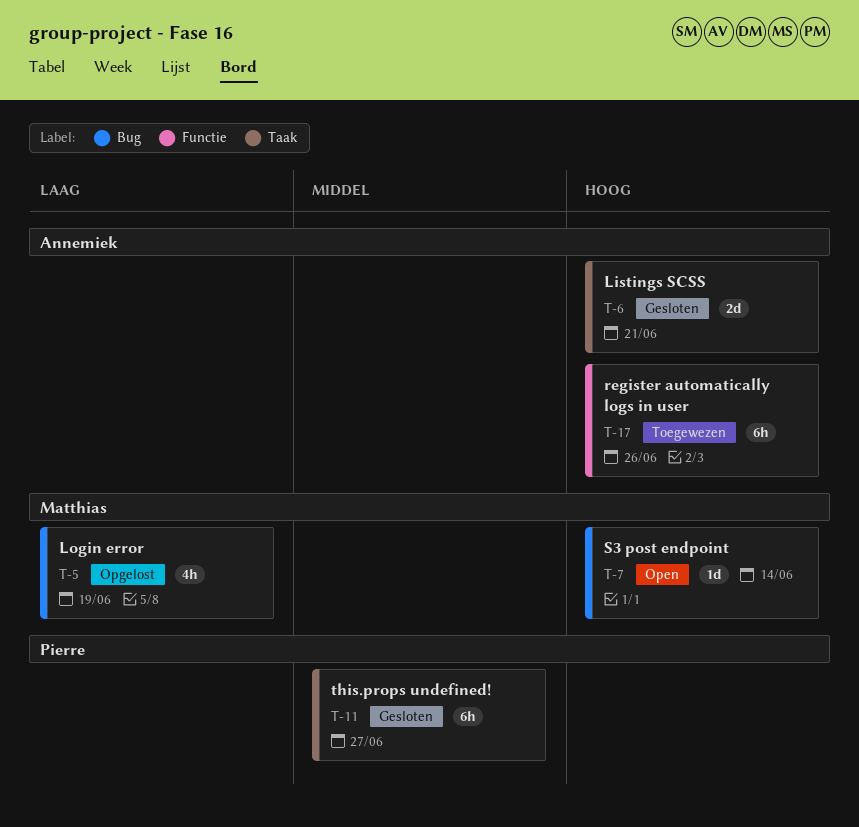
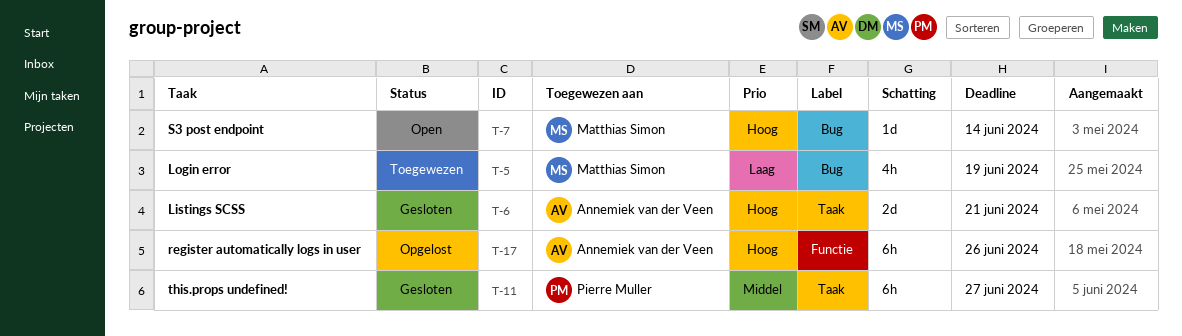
T-5, status: Opgelost -> Toegewezen
T-17, status: Toegewezen -> Opgelost

